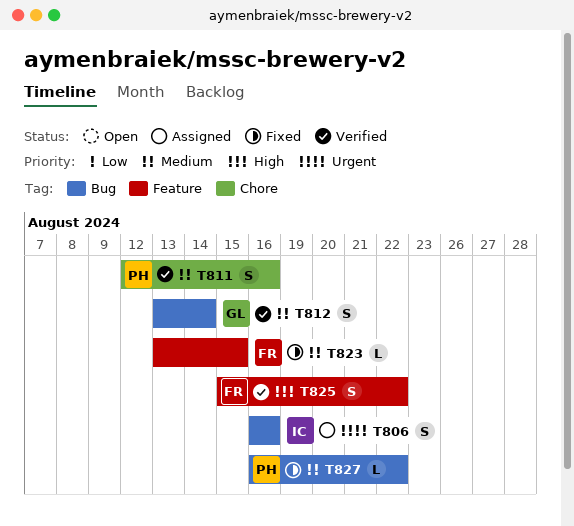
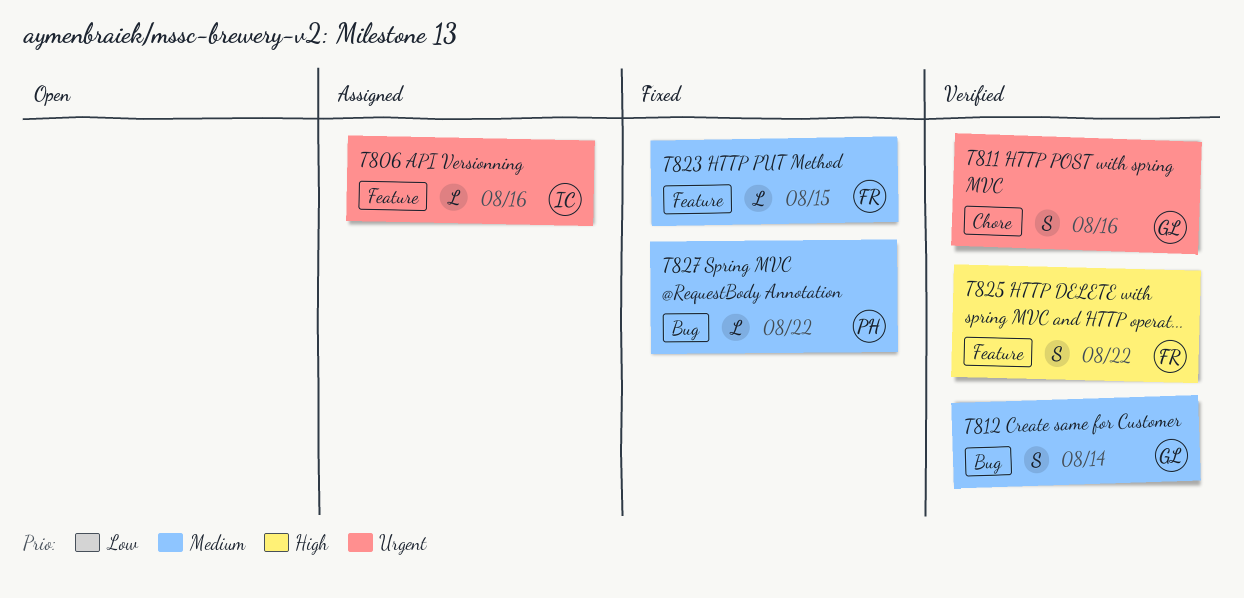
T806, label: Bug -> Feature
T806, estimate: S -> L
T811, owner: PH -> GL
T811, priority: Medium -> Urgent

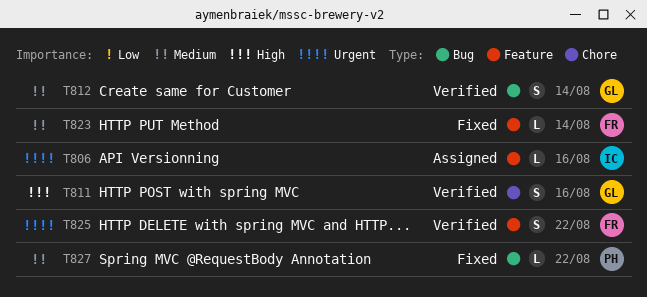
T811, priority: Urgent -> High
T823, due: Aug 15 -> Aug 14
T825, priority: High -> Urgent

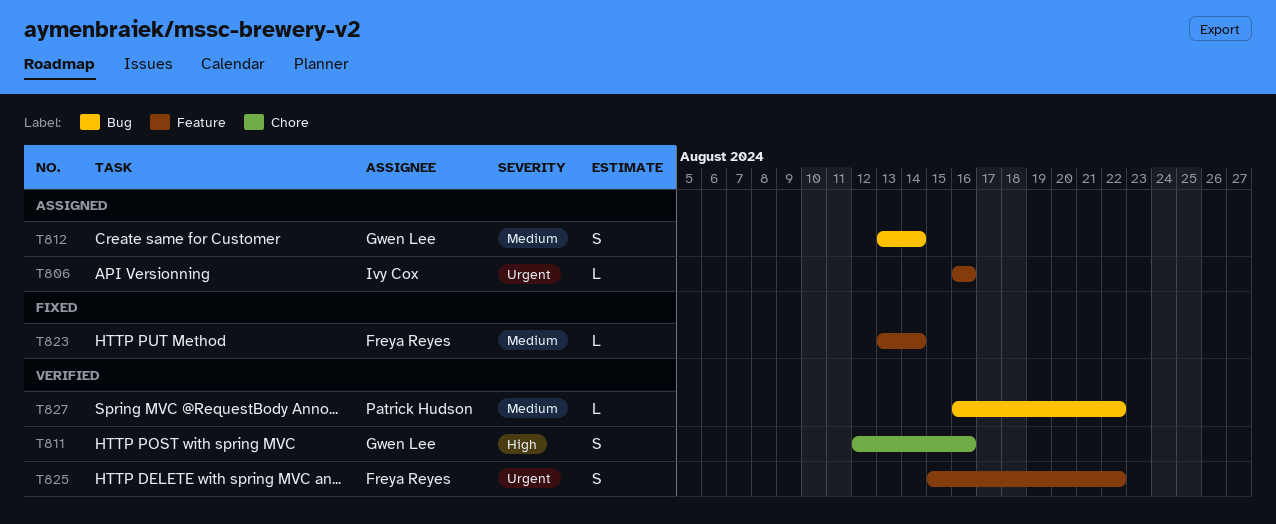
T812, status: Verified -> Assigned
T827, status: Fixed -> Verified

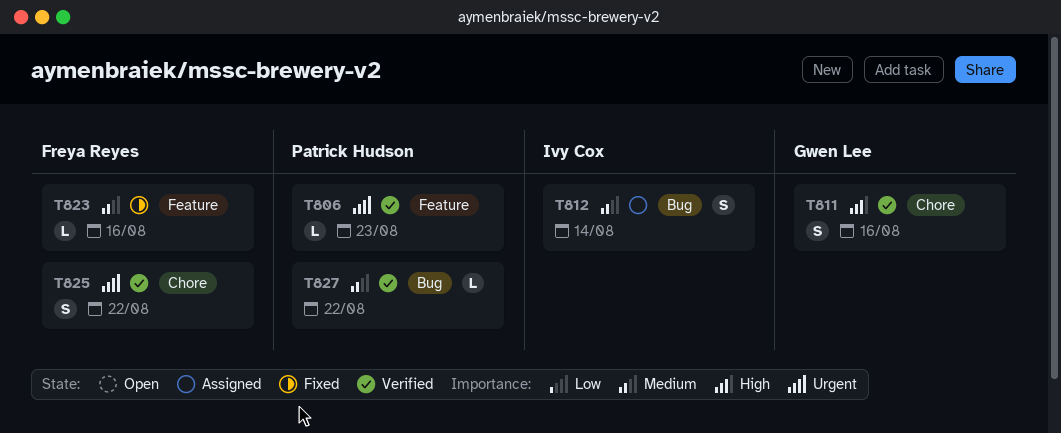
T806, status: Assigned -> Verified
T806, owner: Ivy Cox -> Patrick Hudson
T806, due: Aug 16 -> Aug 23
T812, owner: Gwen Lee -> Ivy Cox
T823, due: Aug 14 -> Aug 16
T825, label: Feature -> Chore

